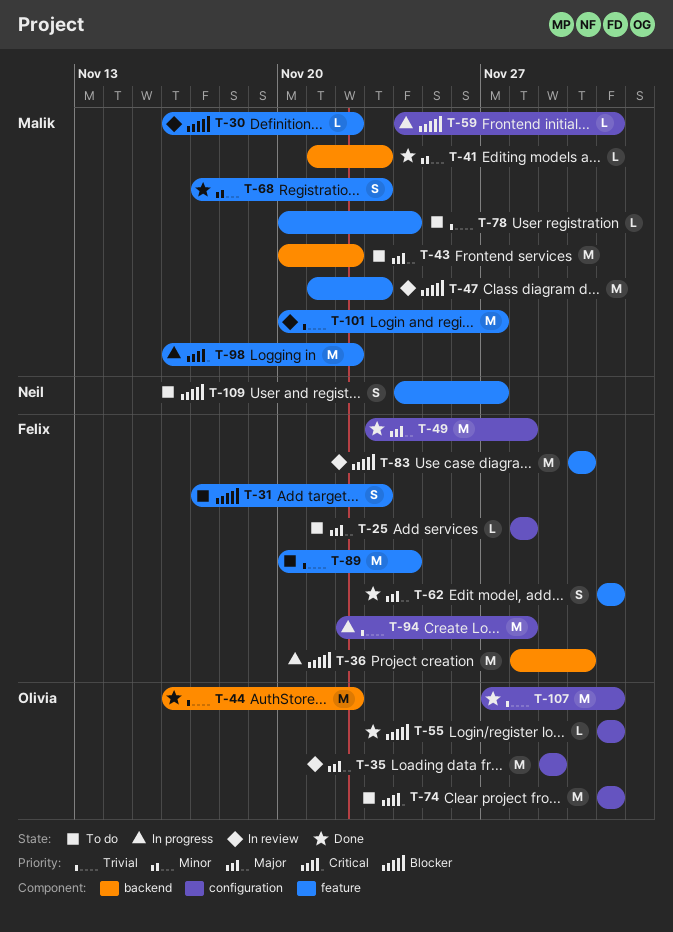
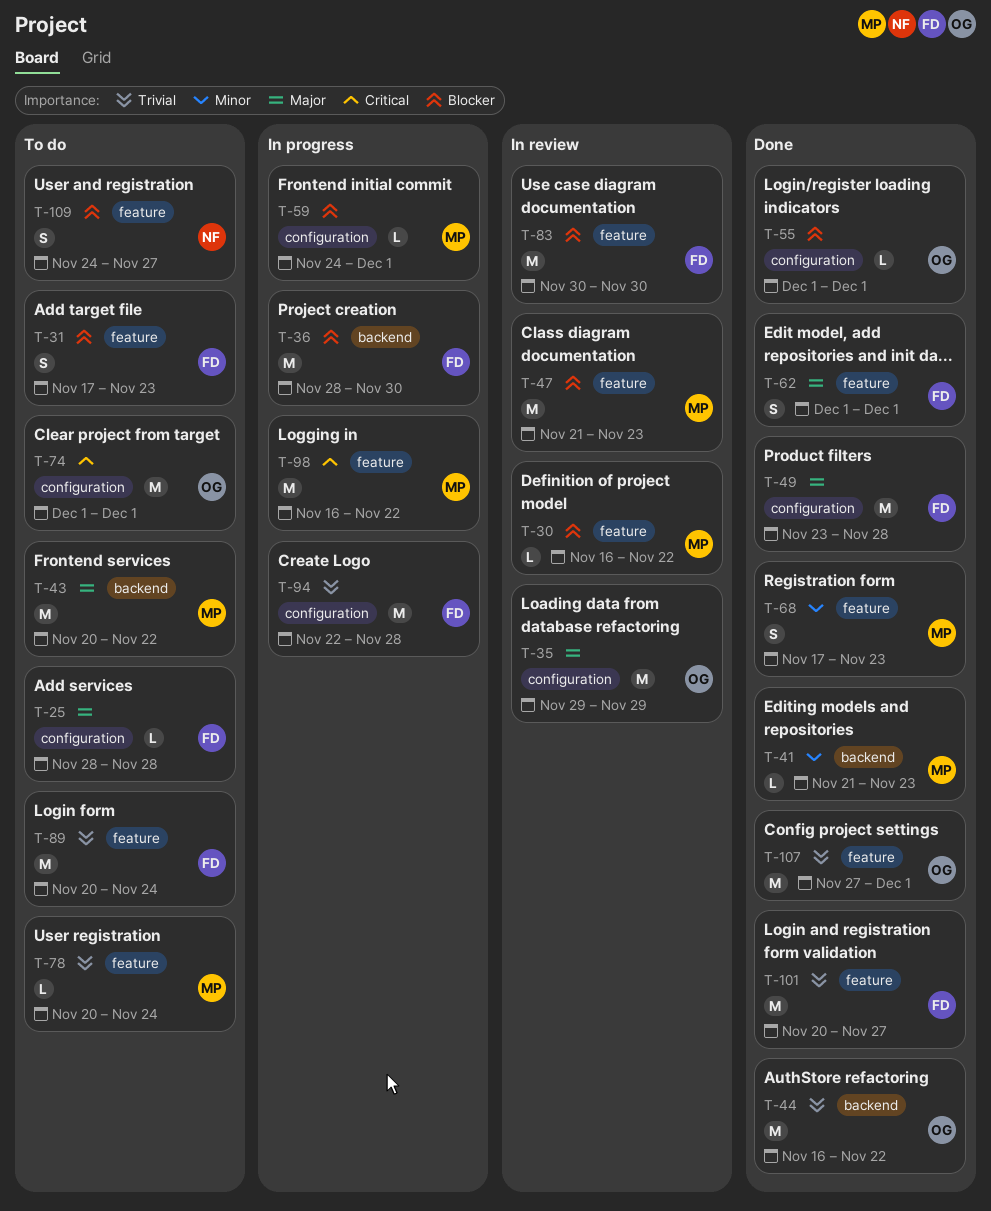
T-101, status: In review -> Done
T-101, owner: Malik -> Felix
T-107, label: configuration -> feature

